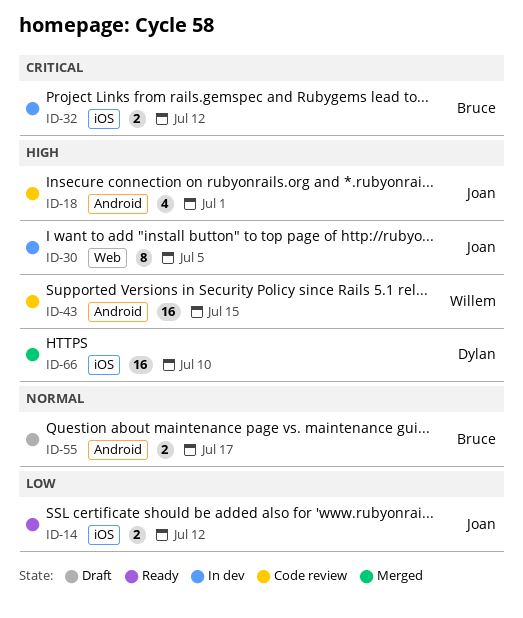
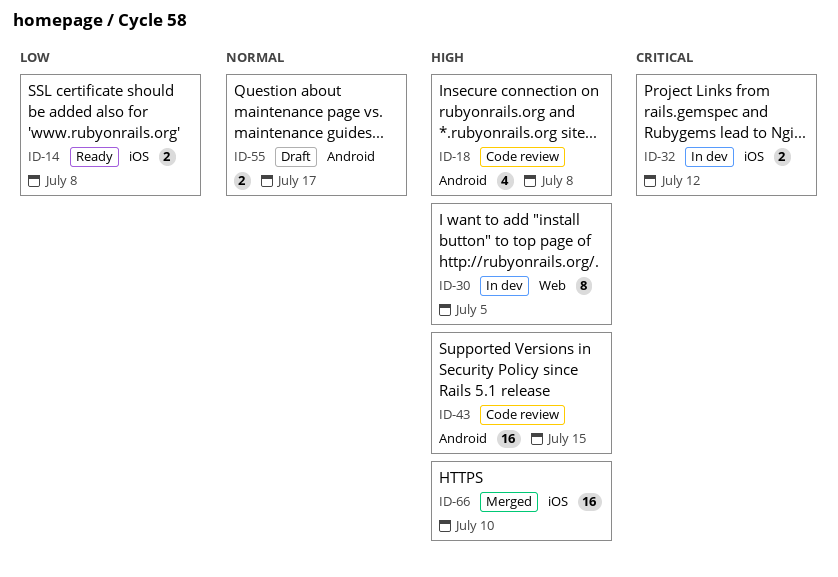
ID-14, due: Jul 12 -> Jul 8
ID-18, due: Jul 1 -> Jul 8

